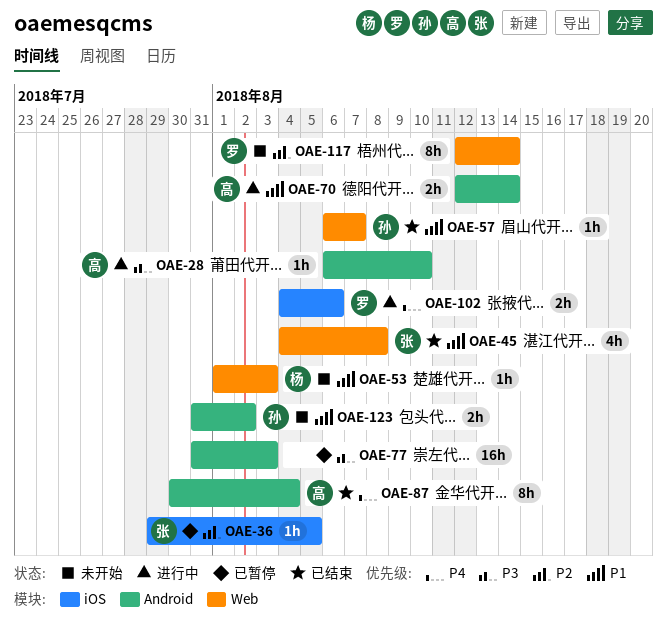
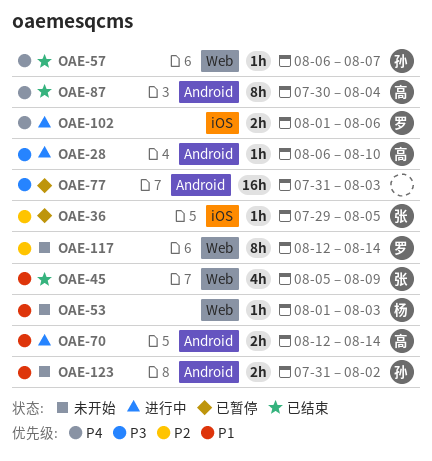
OAE-45, start: Aug 4 -> Aug 5
OAE-45, due: Aug 8 -> Aug 9
OAE-57, priority: P1 -> P4
OAE-102, start: Aug 4 -> Aug 1

